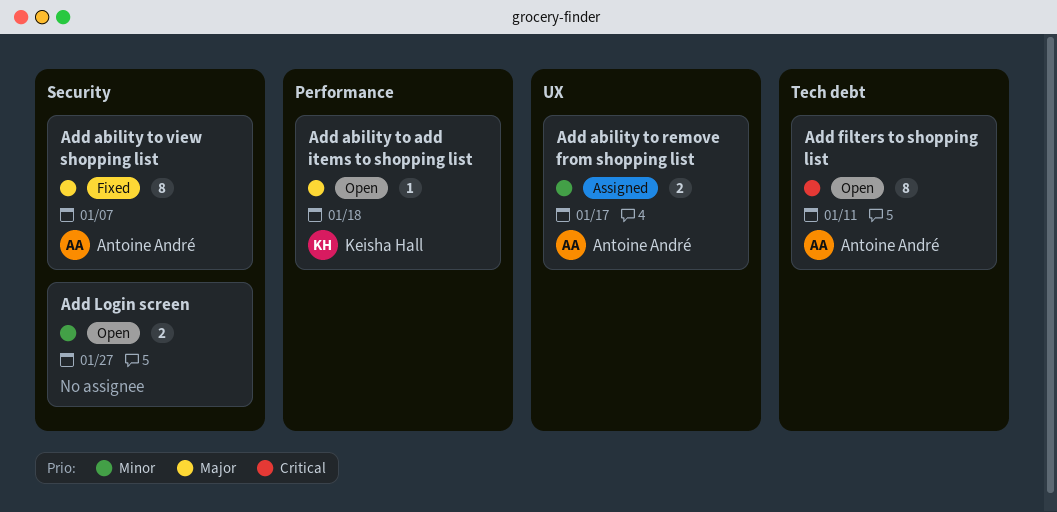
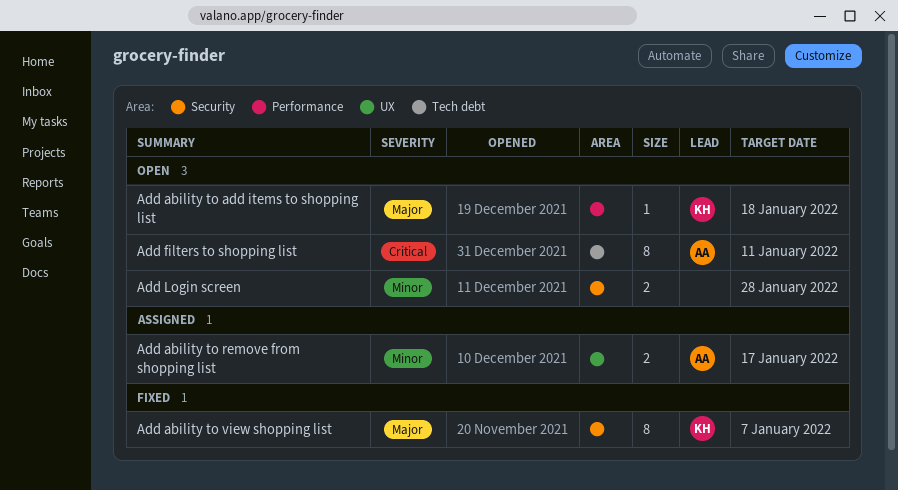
Add ability to view shopping list, owner: Antoine André -> Keisha Hall
Add Login screen, due: Jan 27 -> Jan 28

